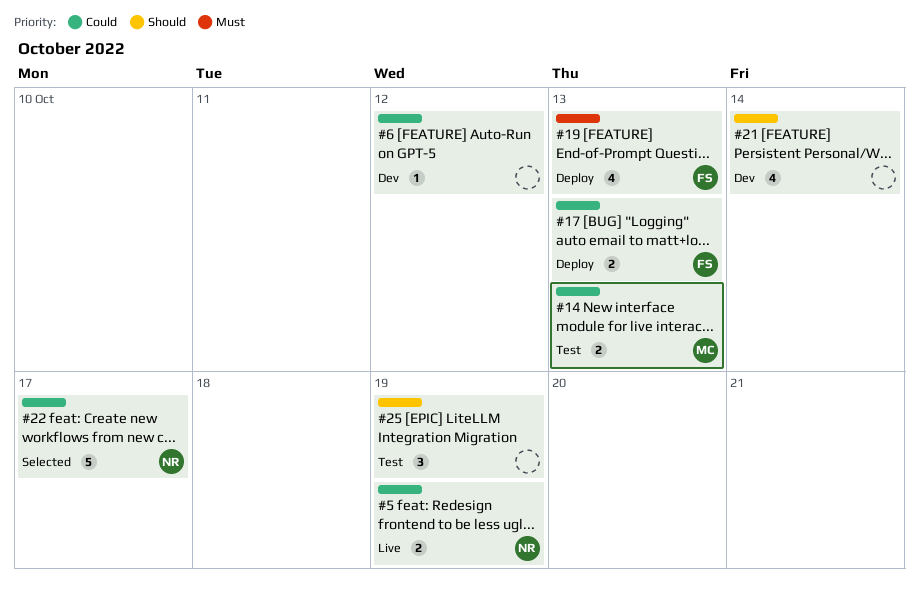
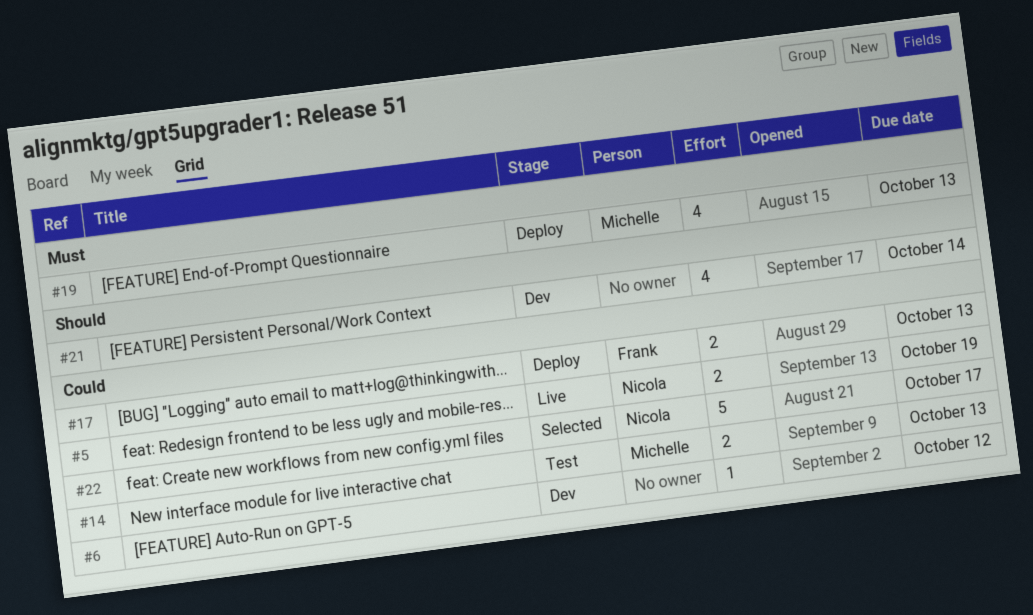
#19, owner: Frank -> Michelle
#25: present -> none

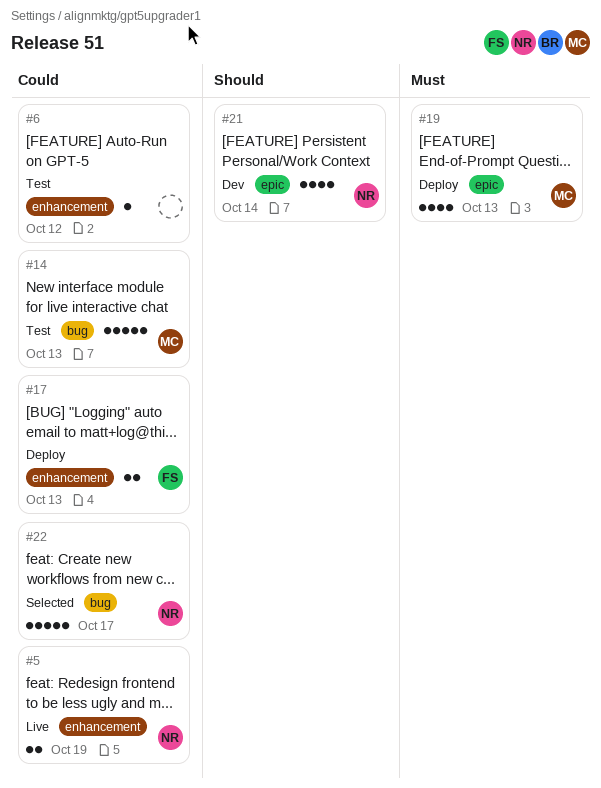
#6, status: Dev -> Test
#14, estimate: 2 -> 5
#21, owner: none -> Nicola

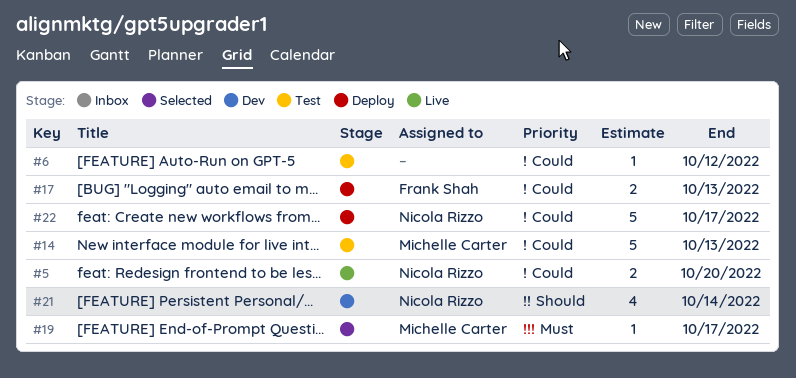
#5, due: Oct 19 -> Oct 20
#19, status: Deploy -> Selected
#19, estimate: 4 -> 1
#19, due: Oct 13 -> Oct 17
#22, status: Selected -> Deploy

